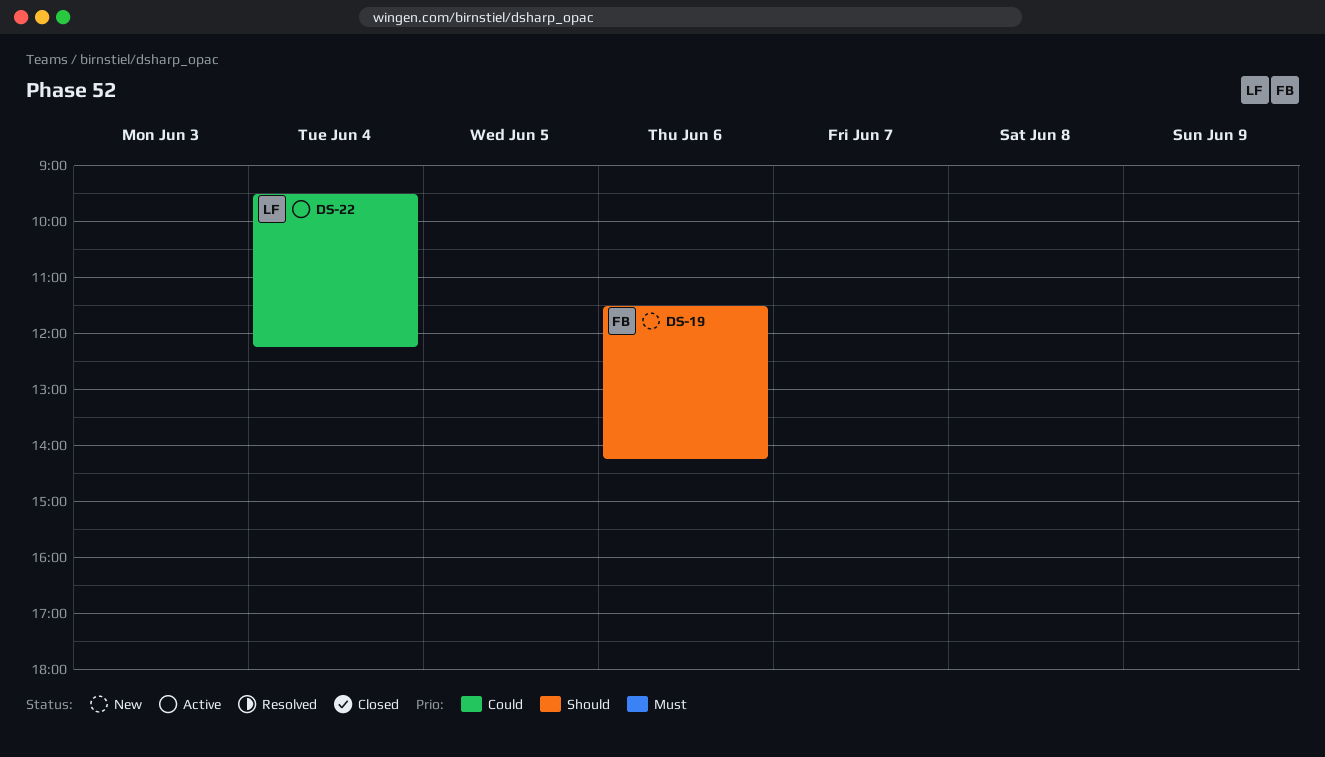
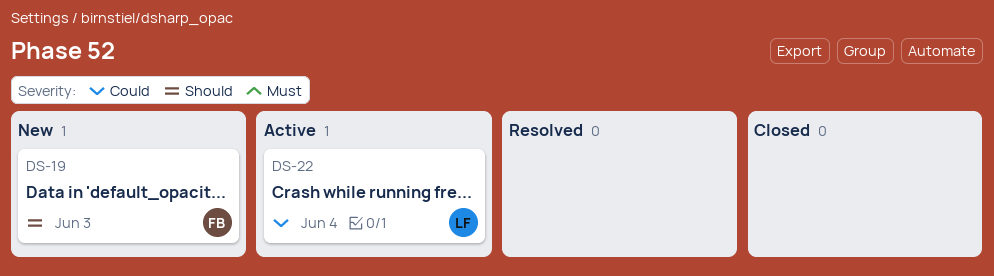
DS-19, day: Jun 6 -> Jun 3

